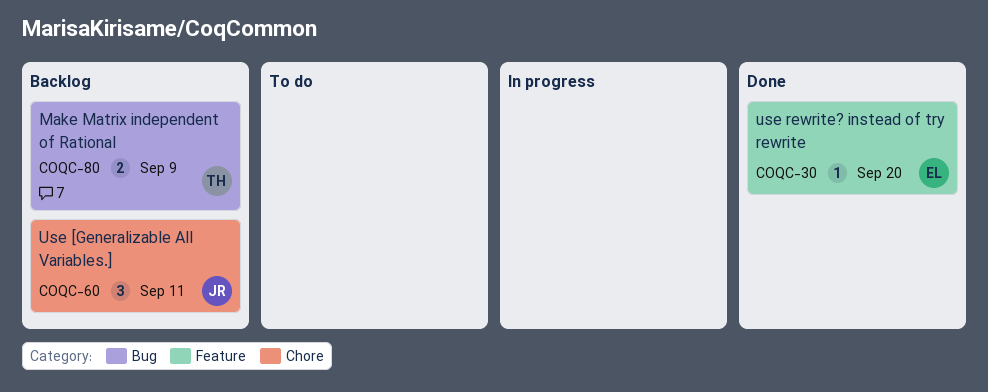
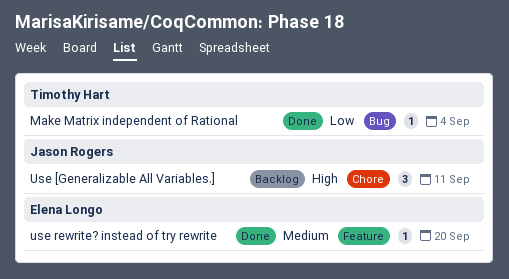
Make Matrix independent of Rational, status: Backlog -> Done
Make Matrix independent of Rational, estimate: 2 -> 1
Make Matrix independent of Rational, due: Sep 9 -> Sep 4

